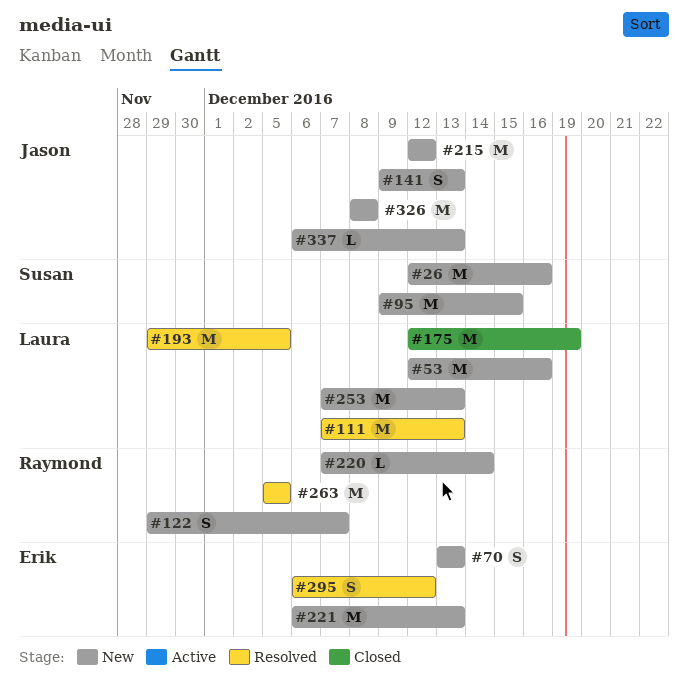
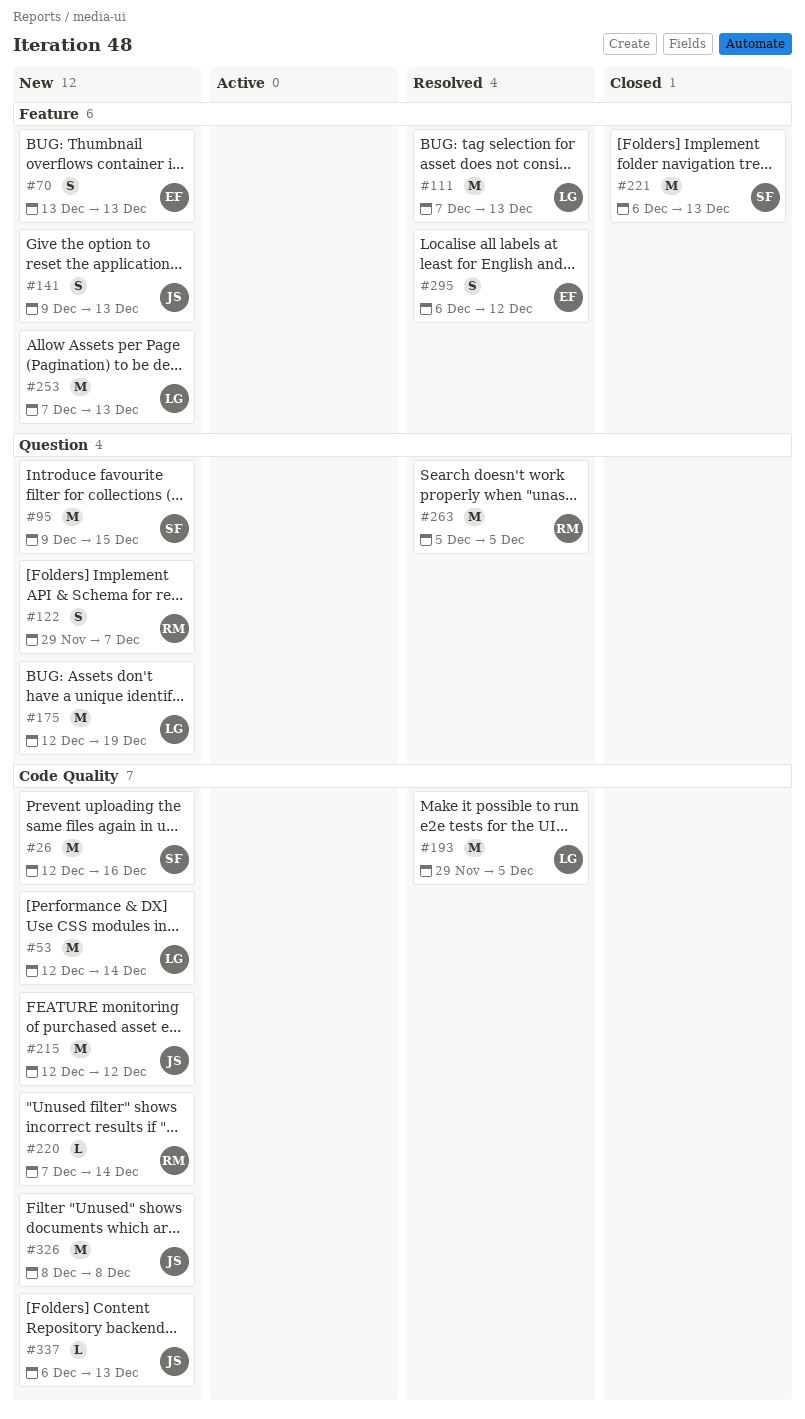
#53, due: Dec 16 -> Dec 14
#175, status: Closed -> New
#221, status: New -> Closed
#221, owner: Erik -> Susan

